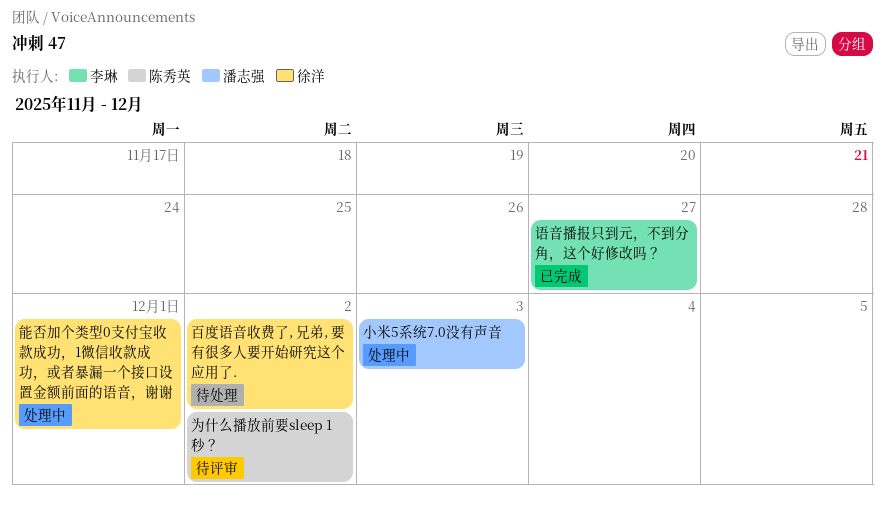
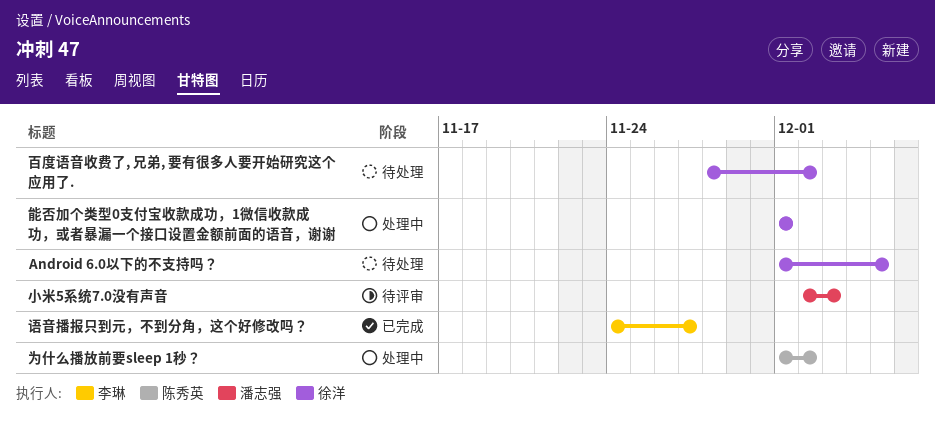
Android 6.0以下的不支持吗？: none -> present
为什么播放前要sleep 1秒？, status: 待评审 -> 处理中
小米5系统7.0没有声音, status: 处理中 -> 待评审

